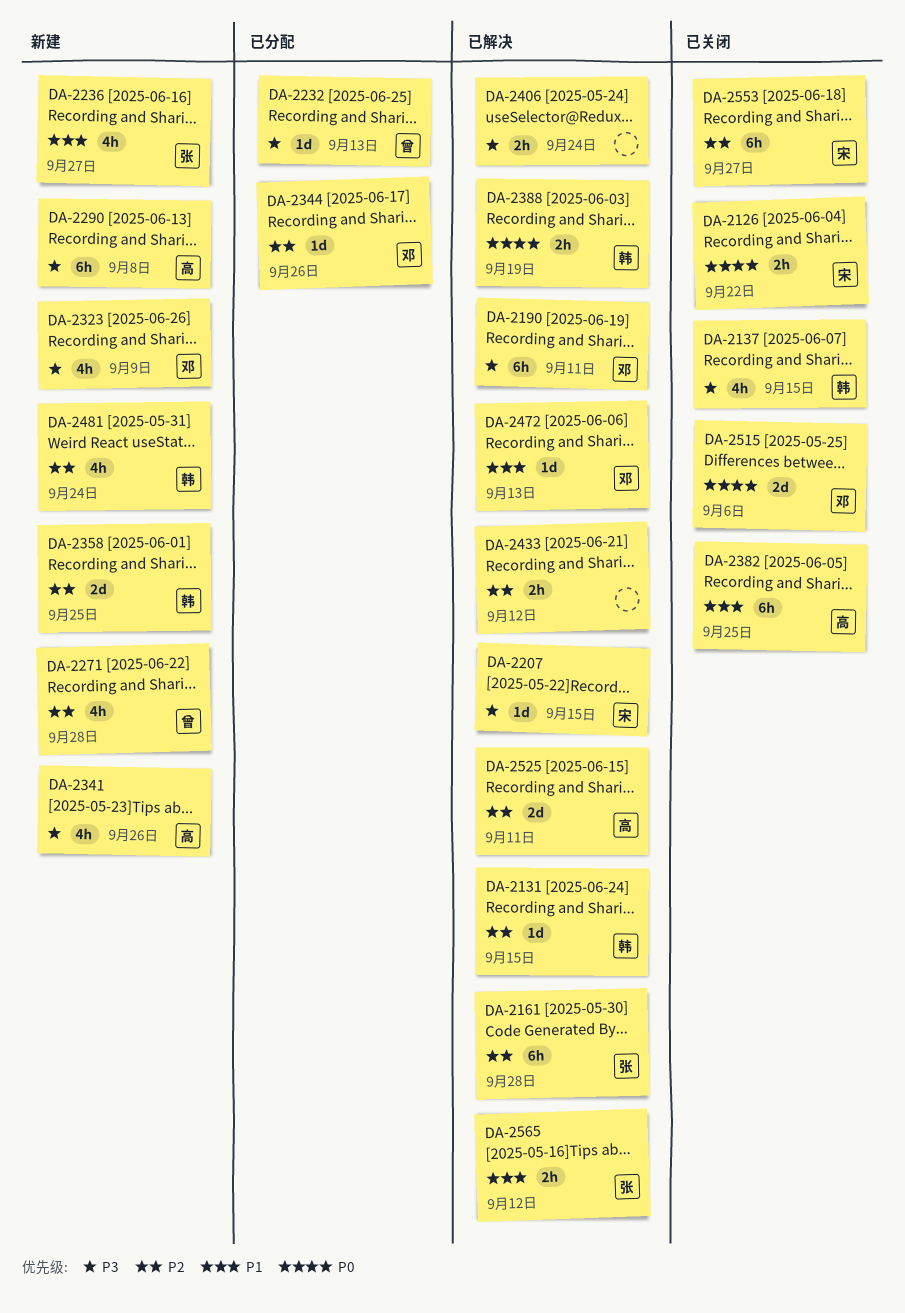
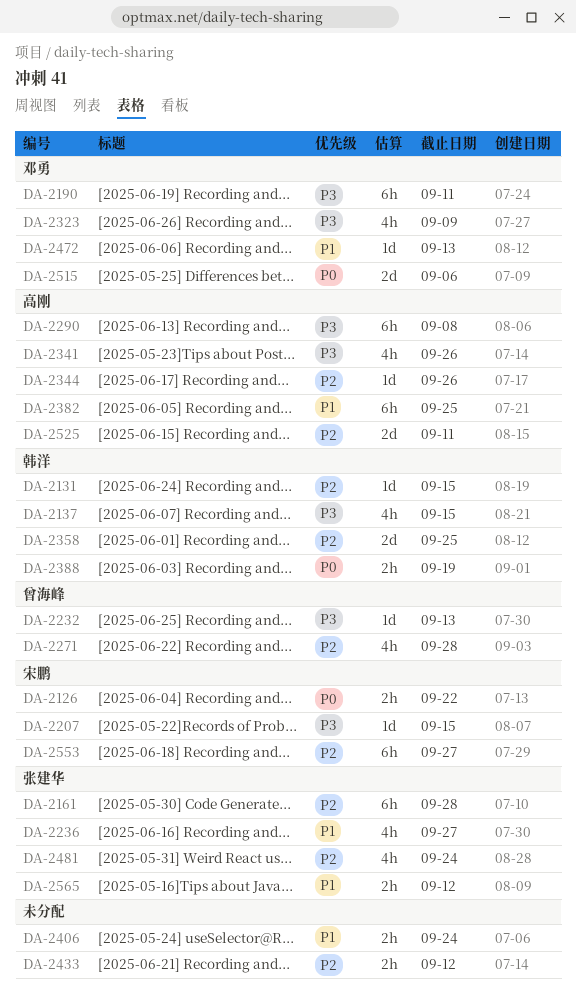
DA-2344, owner: 邓勇 -> 高刚
DA-2406, priority: P3 -> P1
DA-2481, owner: 韩洋 -> 张建华

